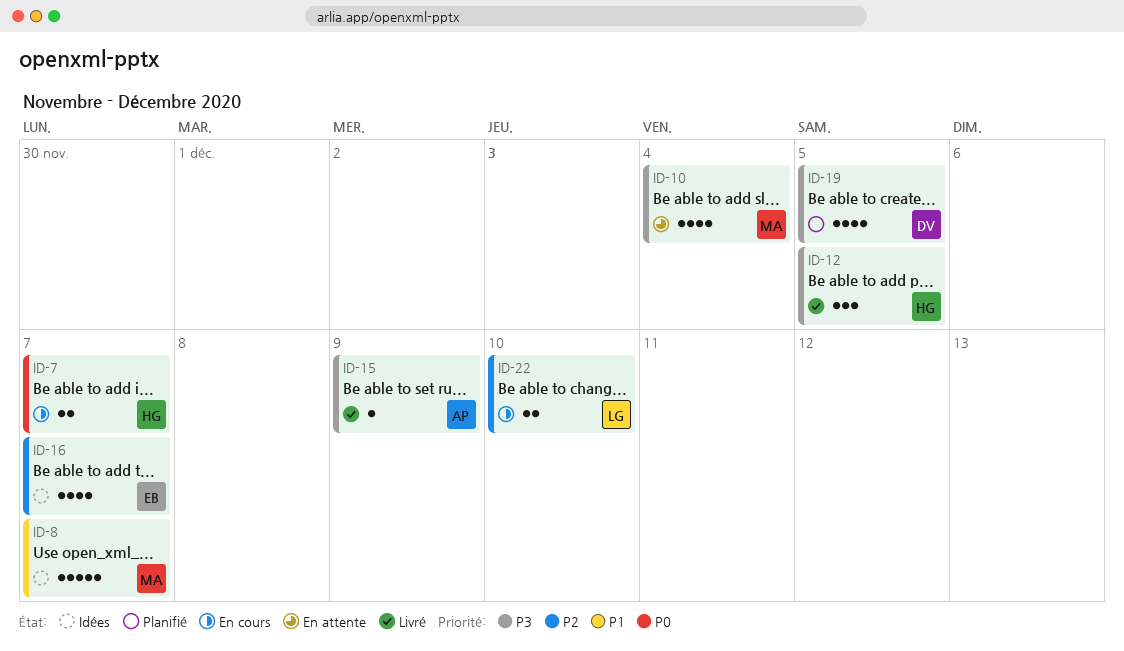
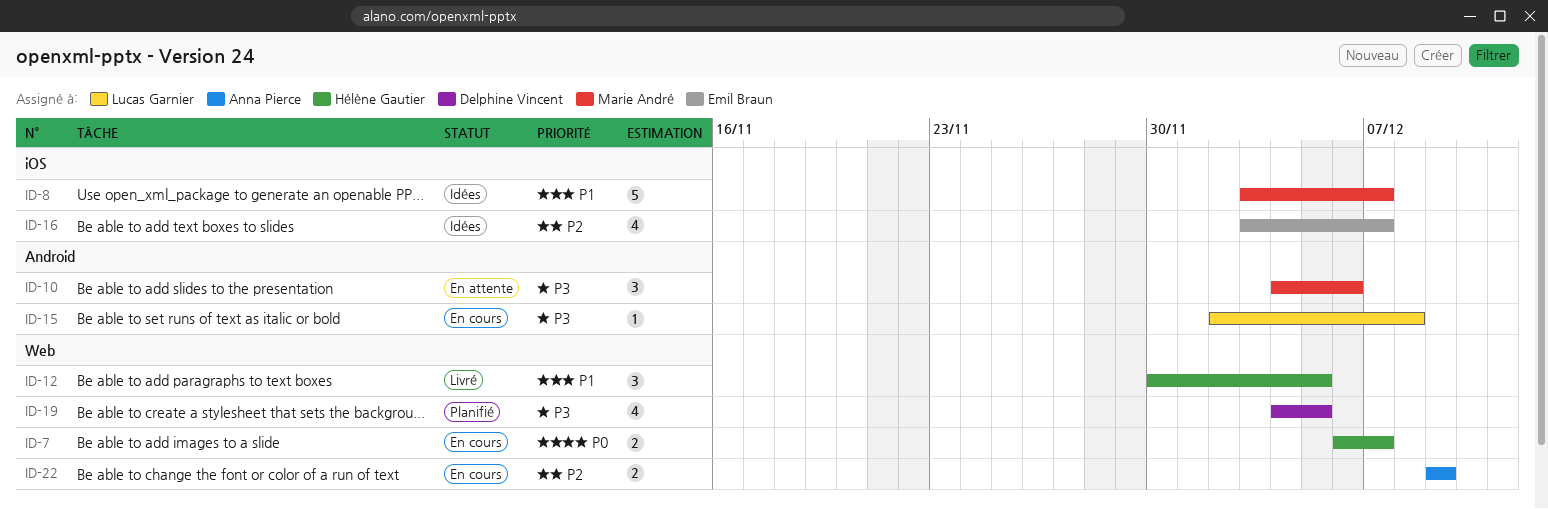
ID-10, estimate: 4 -> 3
ID-10, due: Dec 4 -> Dec 6
ID-12, priority: P3 -> P1
ID-15, status: Livré -> En cours
ID-15, owner: Anna Pierce -> Lucas Garnier
ID-15, due: Dec 9 -> Dec 8
ID-22, owner: Lucas Garnier -> Anna Pierce
ID-22, due: Dec 10 -> Dec 9

